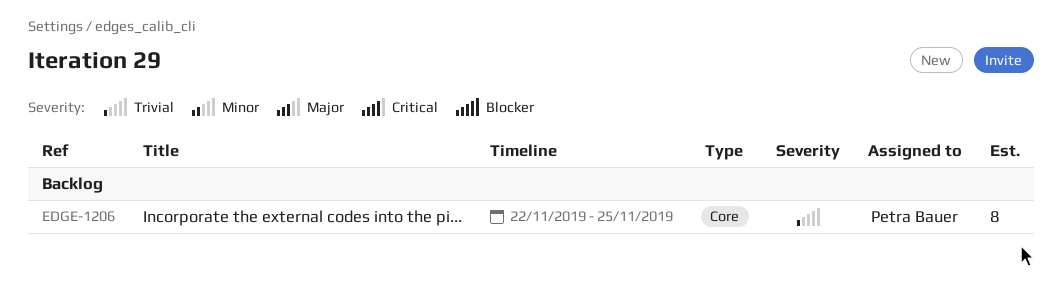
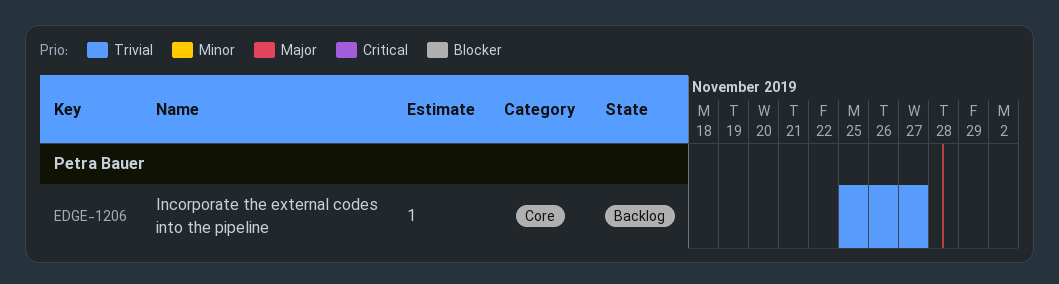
EDGE-1206, estimate: 8 -> 1
EDGE-1206, start: Nov 22 -> Nov 25
EDGE-1206, due: Nov 25 -> Nov 27

